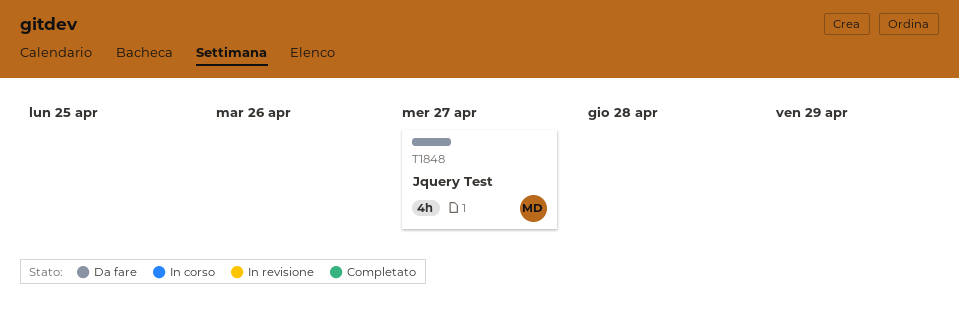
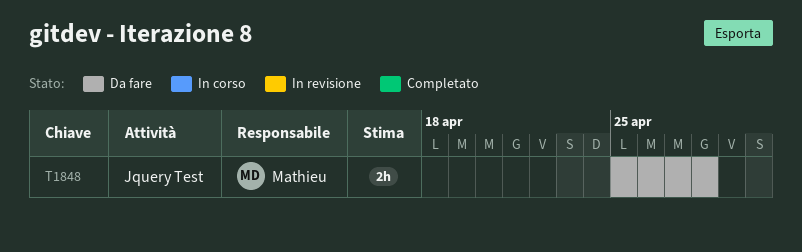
T1848, estimate: 4h -> 2h
T1848, due: Apr 27 -> Apr 28

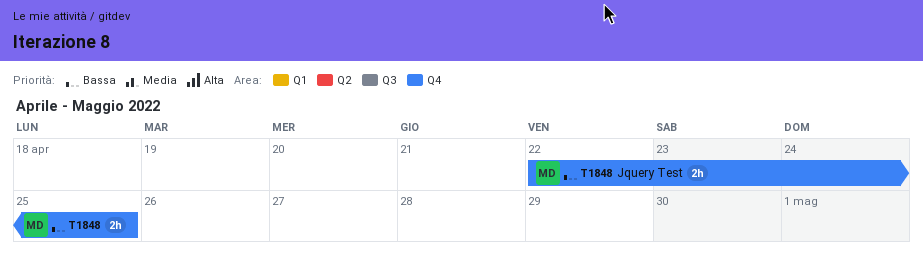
T1848, start: Apr 25 -> Apr 22
T1848, due: Apr 28 -> Apr 25

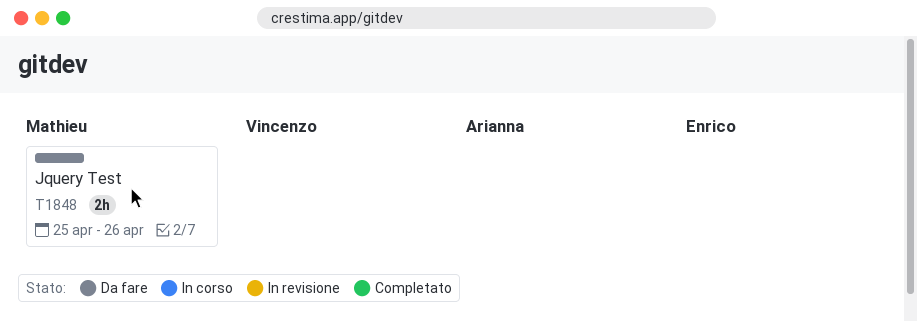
T1848, start: Apr 22 -> Apr 25
T1848, due: Apr 25 -> Apr 26

